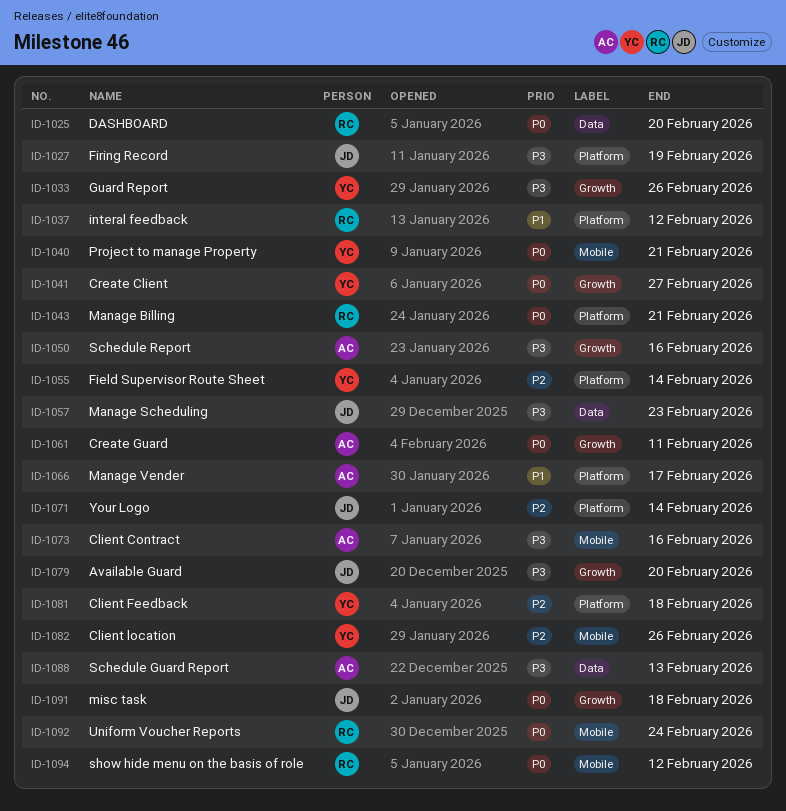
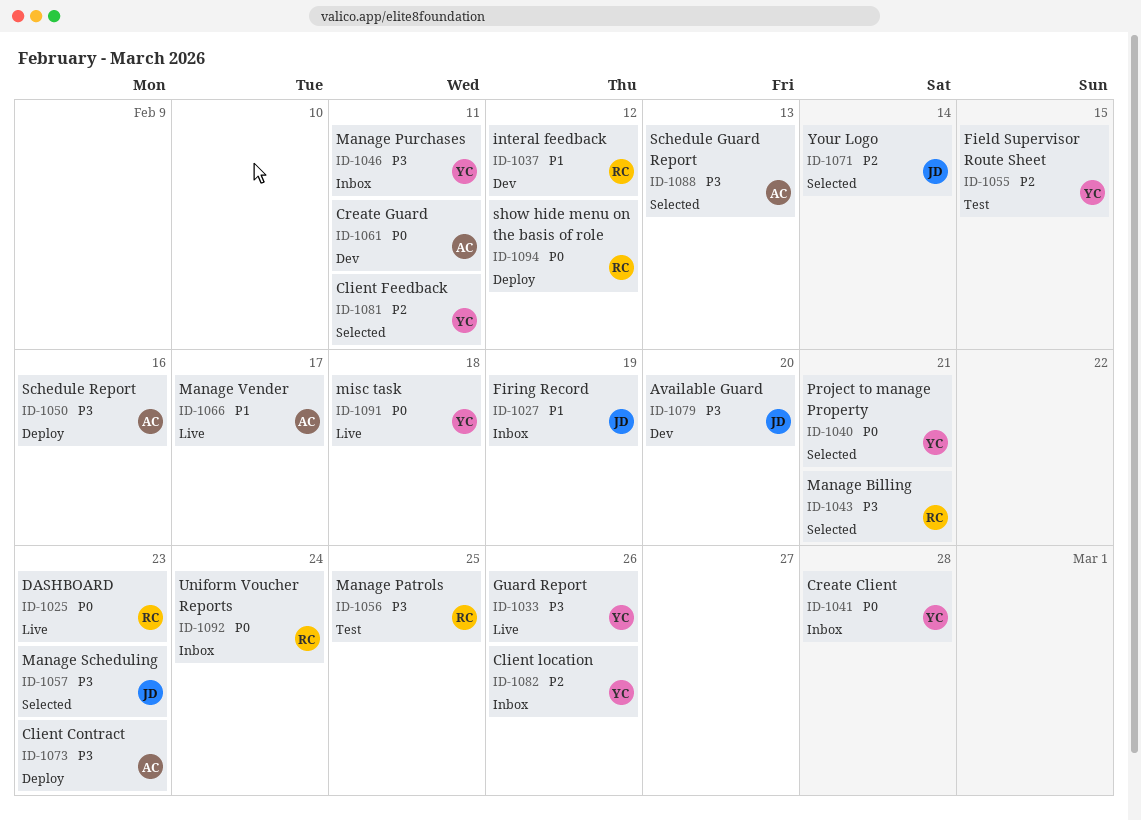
ID-1025, due: Feb 20 -> Feb 23
ID-1027, priority: P3 -> P1
ID-1041, due: Feb 27 -> Feb 28
ID-1043, priority: P0 -> P3
ID-1046: none -> present
ID-1055, due: Feb 14 -> Feb 15
ID-1056: none -> present
ID-1073, due: Feb 16 -> Feb 23
ID-1081, due: Feb 18 -> Feb 11
ID-1091, owner: JD -> YC

